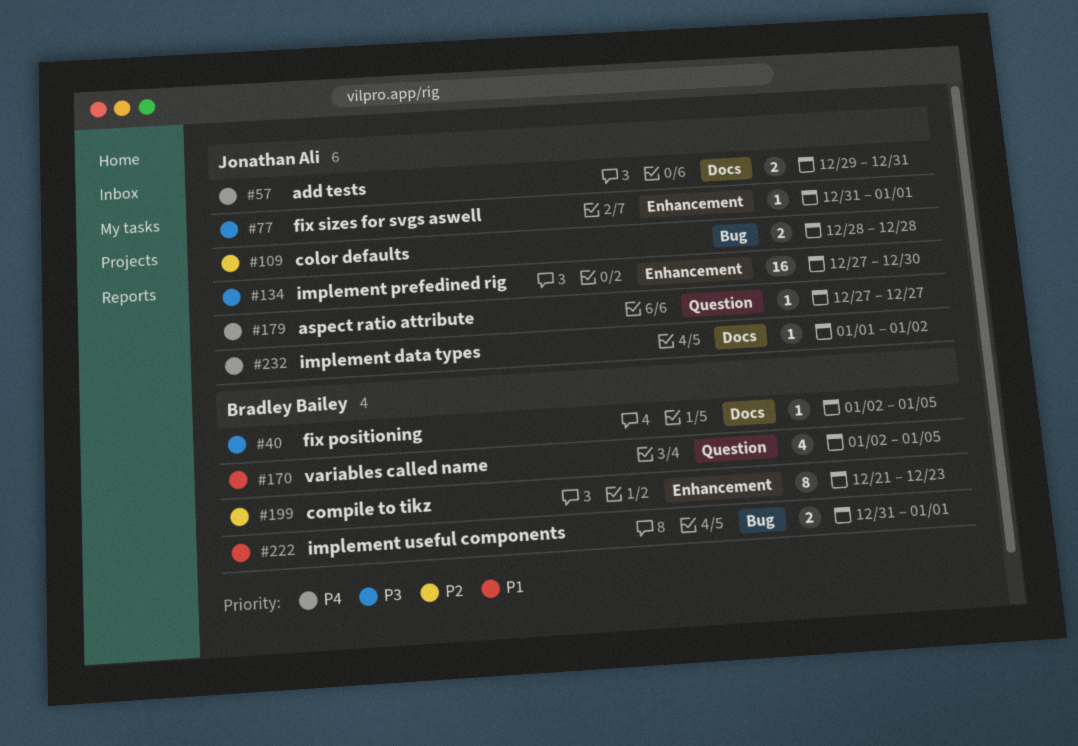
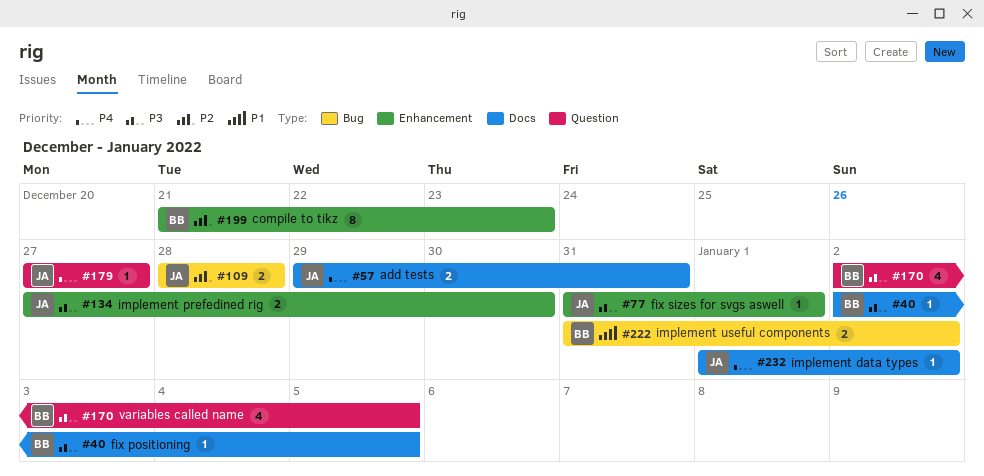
#134, estimate: 16 -> 2
#170, priority: P1 -> P3
#222, due: Jan 1 -> Jan 2

